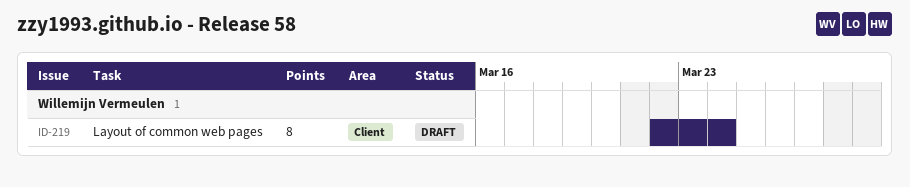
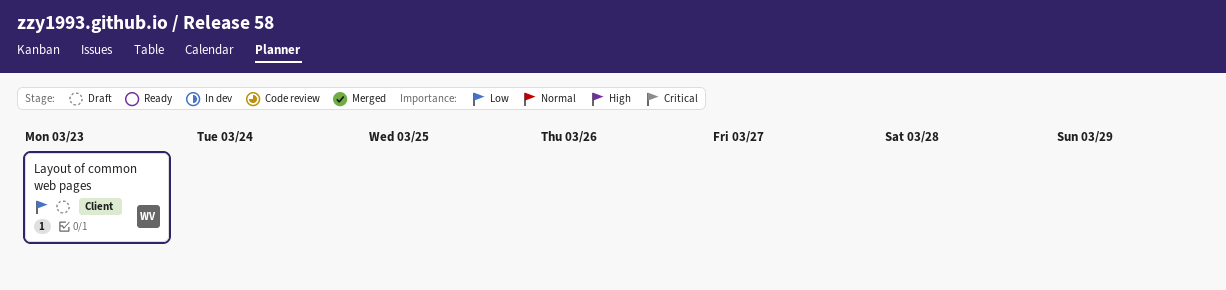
Layout of common web pages, estimate: 8 -> 1
Layout of common web pages, due: Mar 24 -> Mar 23

